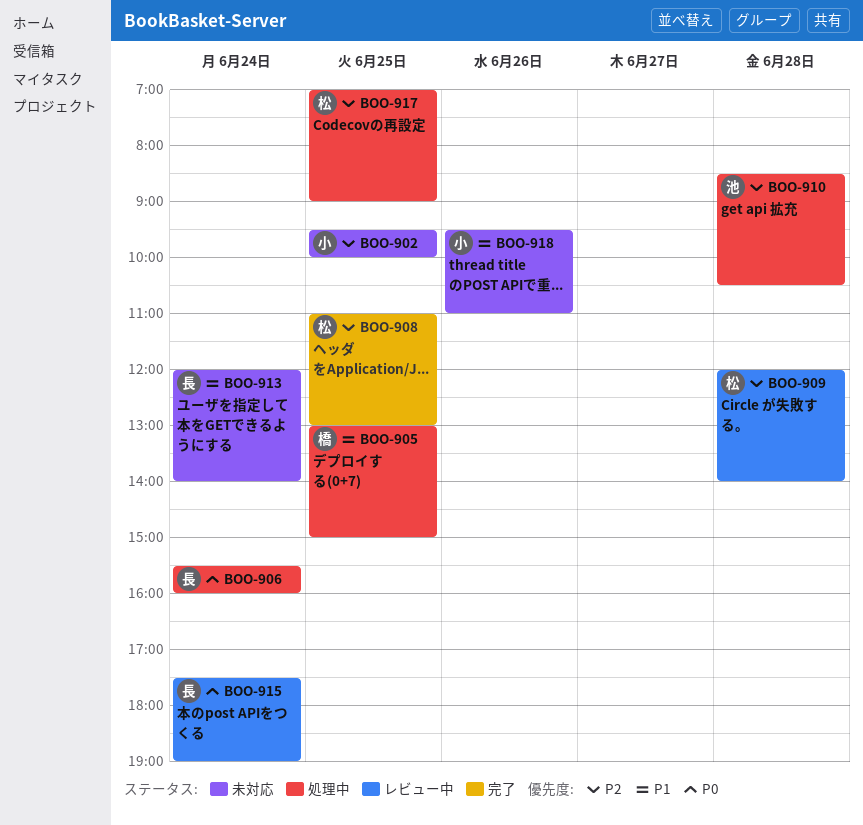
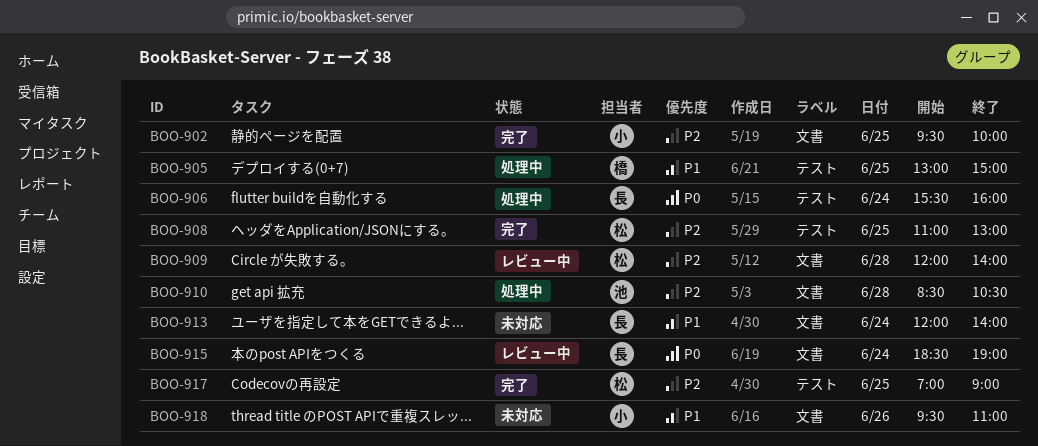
BOO-902, status: 未対応 -> 完了
BOO-915, begins: 17:30 -> 18:30
BOO-917, status: 処理中 -> 完了

